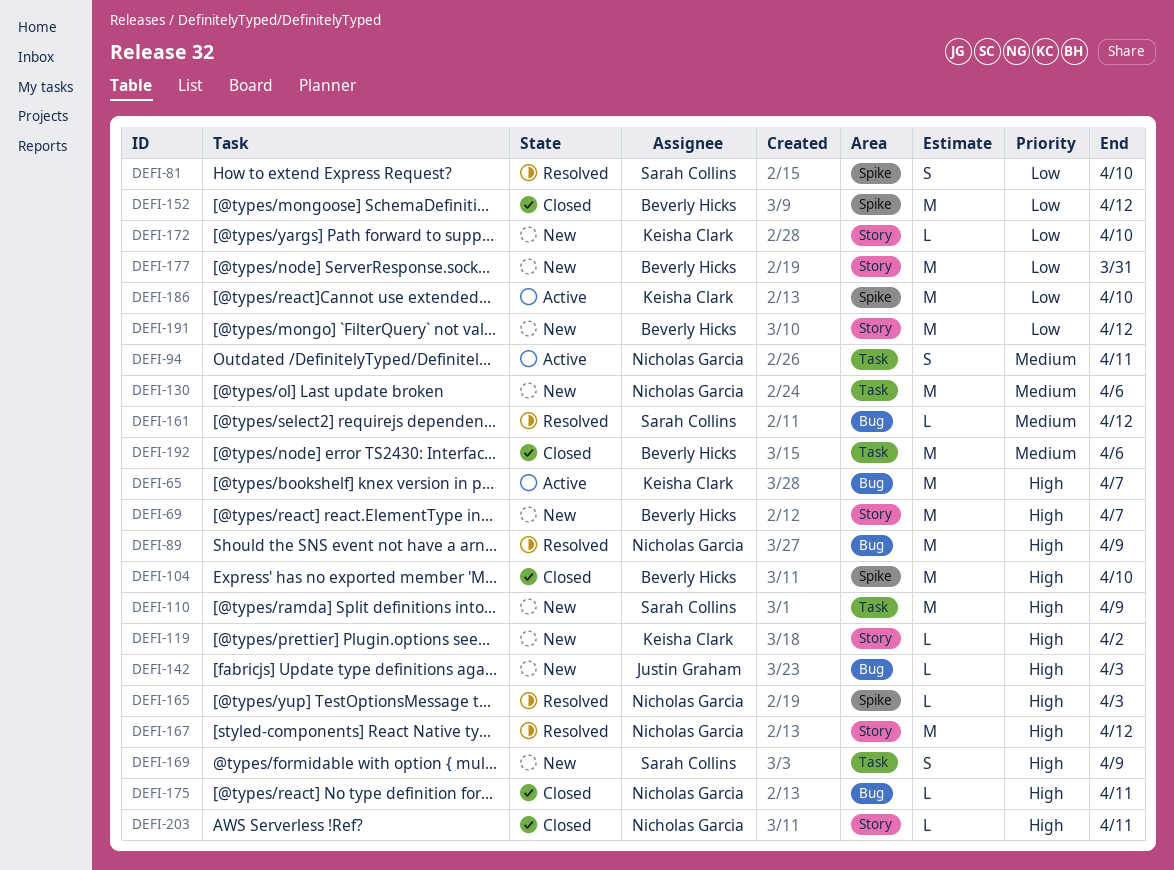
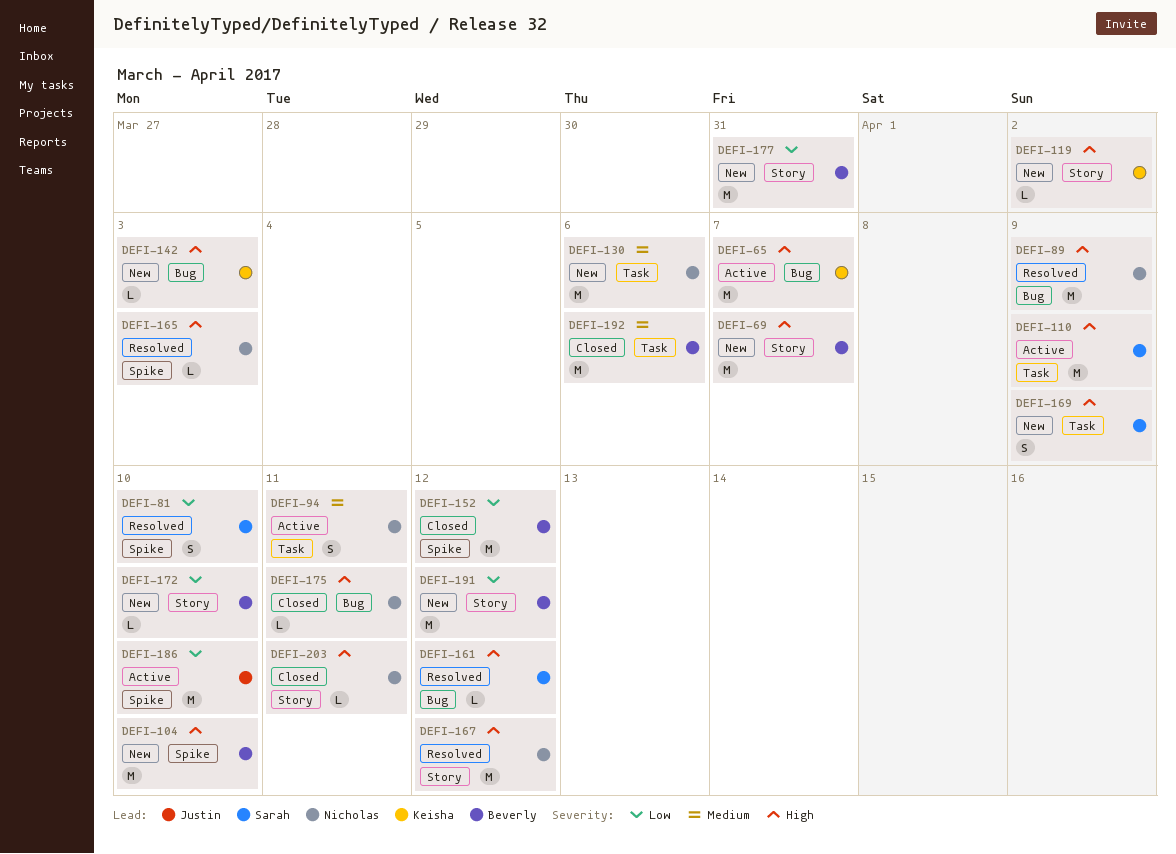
DEFI-104, status: Closed -> New
DEFI-110, status: New -> Active
DEFI-142, owner: Justin Graham -> Keisha Clark
DEFI-161, priority: Medium -> High
DEFI-172, owner: Keisha Clark -> Beverly Hicks
DEFI-186, owner: Keisha Clark -> Justin Graham

